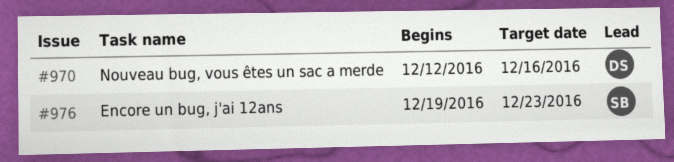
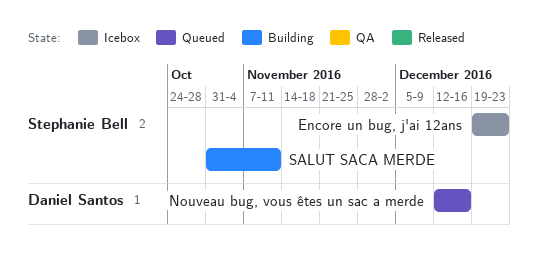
SALUT SACA MERDE: none -> present

